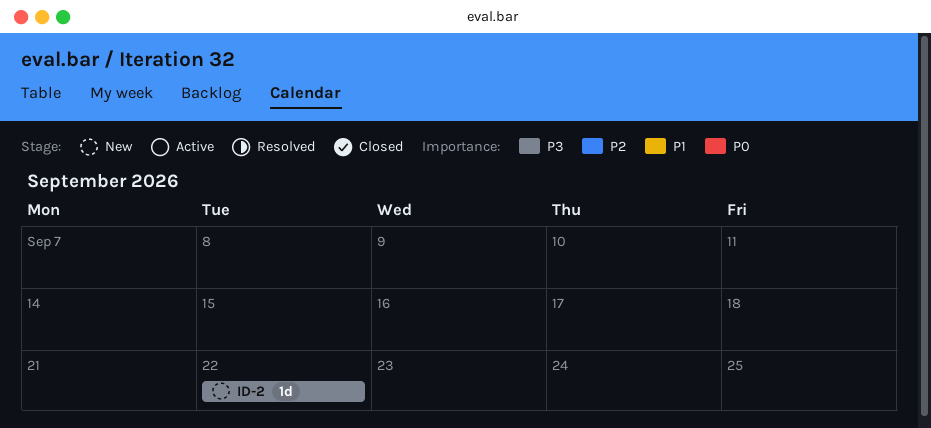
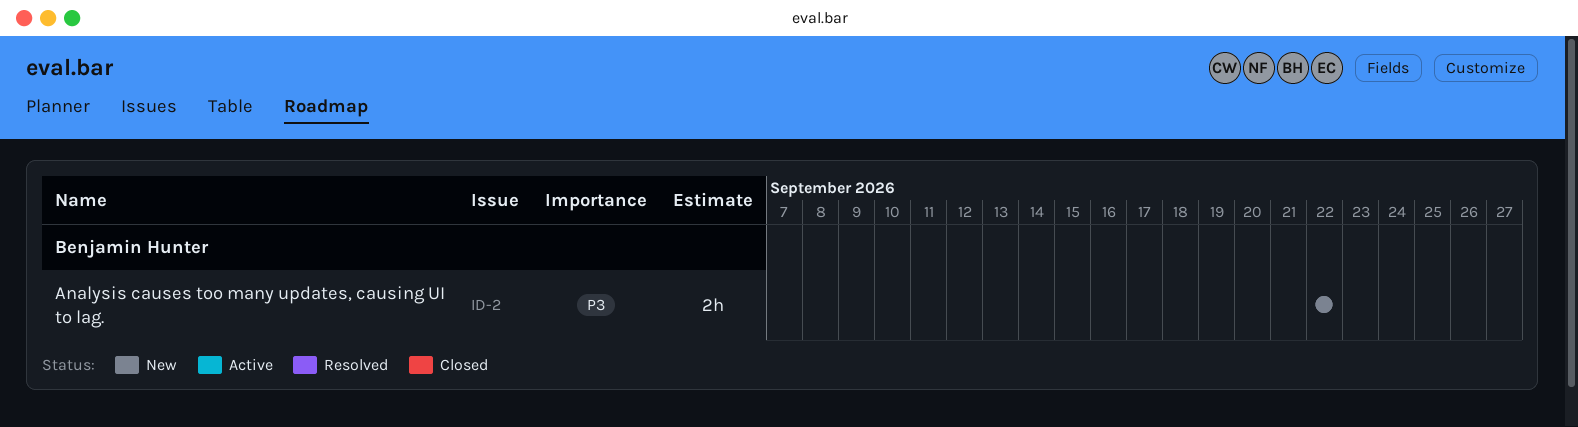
ID-2, estimate: 1d -> 2h

